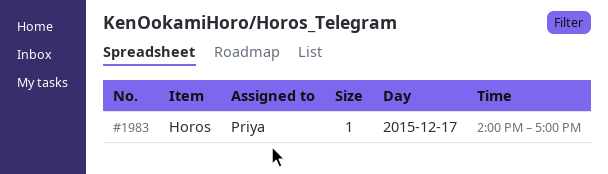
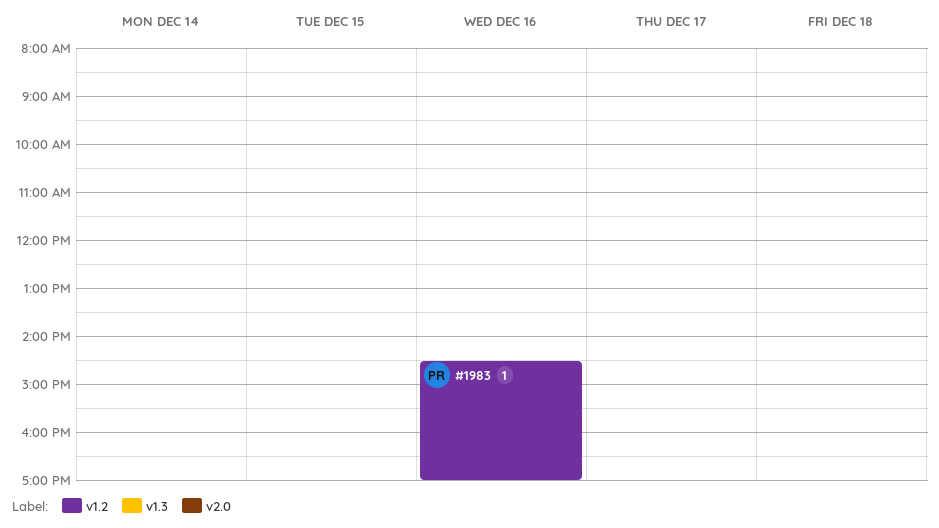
#1983, day: Dec 17 -> Dec 16
#1983, begins: 14:00 -> 14:30

